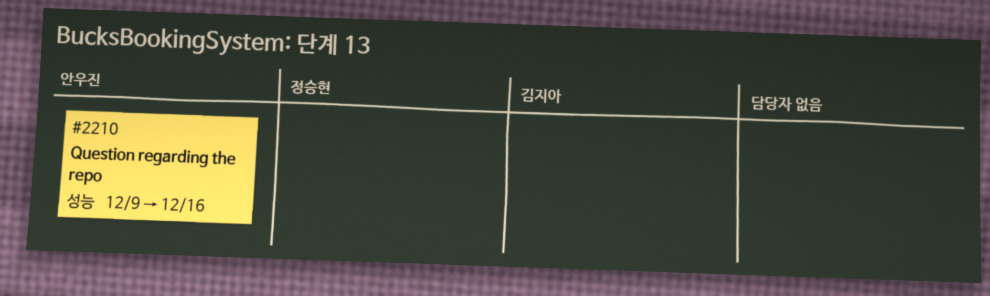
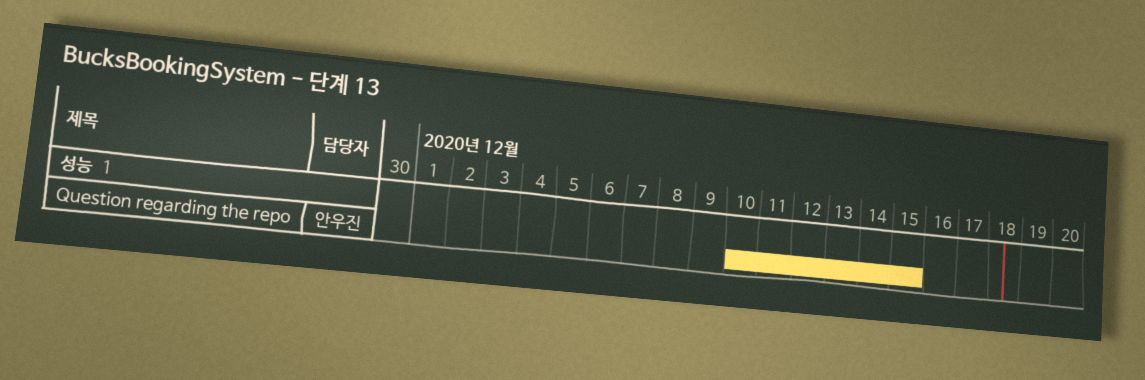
Question regarding the repo, start: Dec 9 -> Dec 10
Question regarding the repo, due: Dec 16 -> Dec 15

